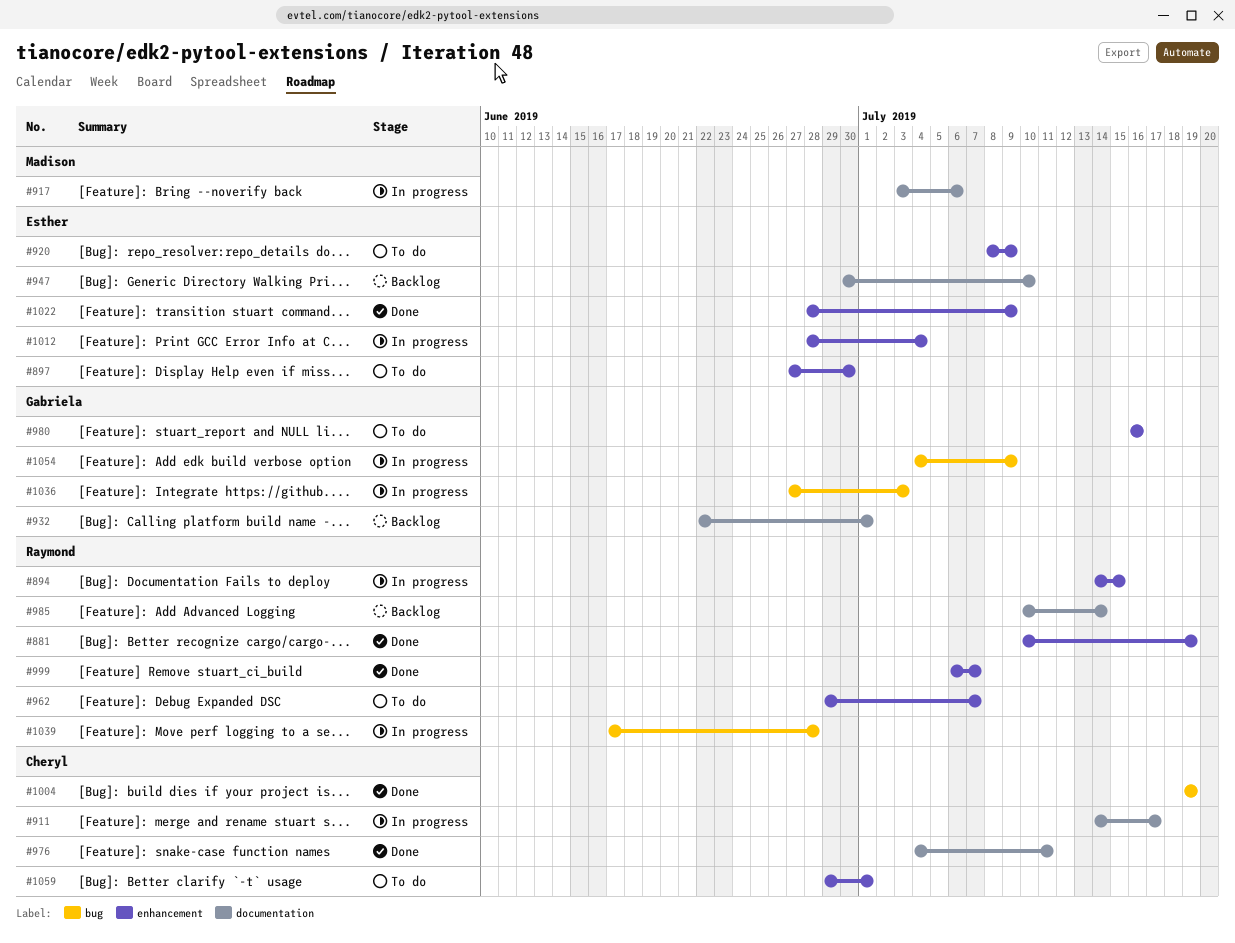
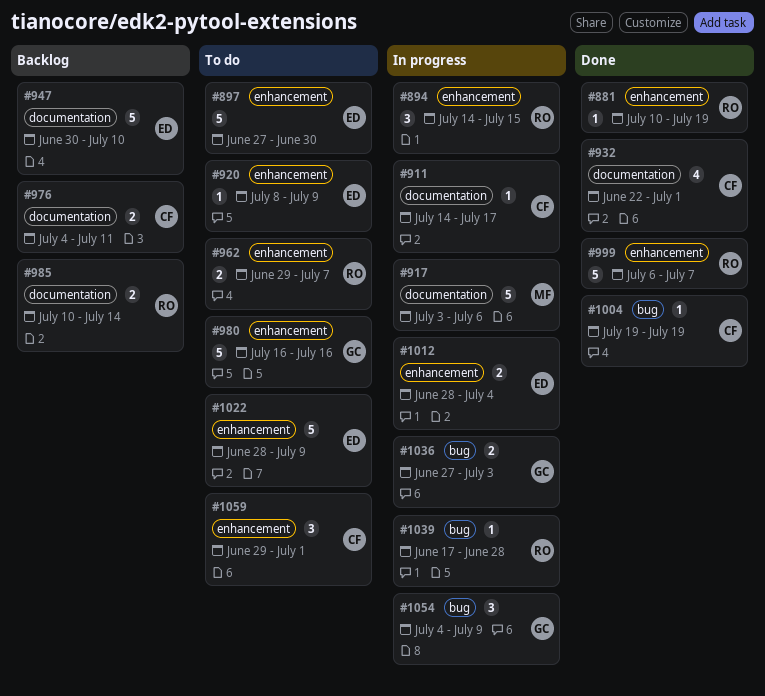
#932, status: Backlog -> Done
#932, owner: Gabriela -> Cheryl
#976, status: Done -> Backlog
#1022, status: Done -> To do

